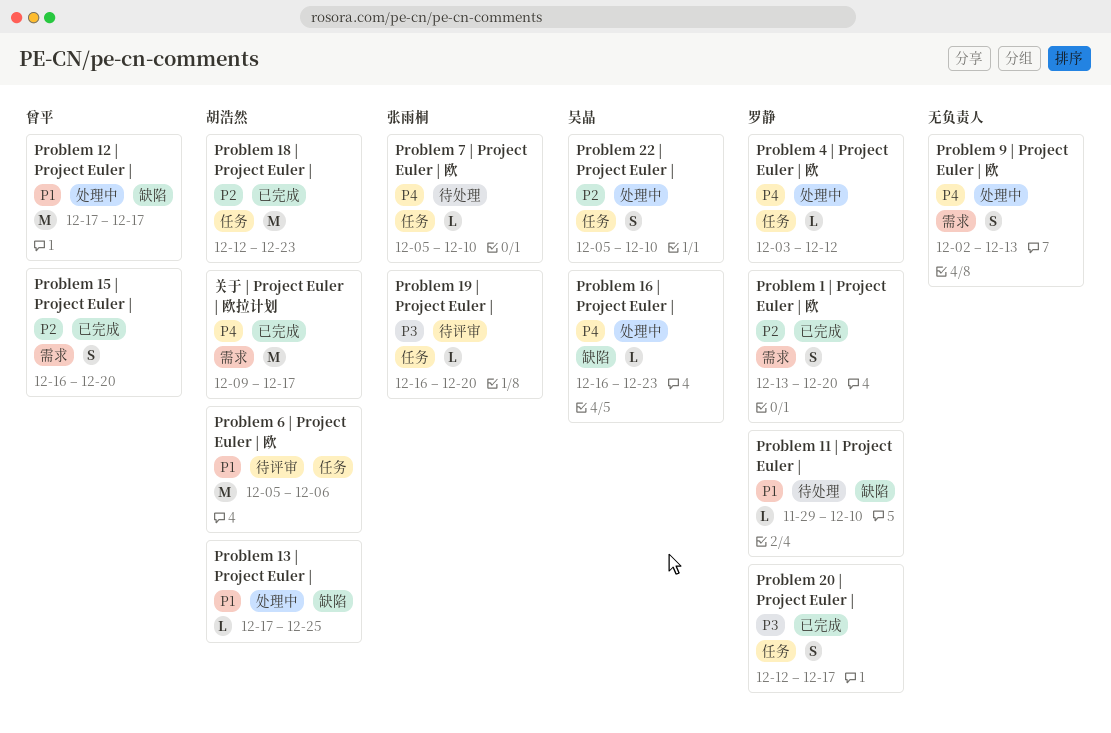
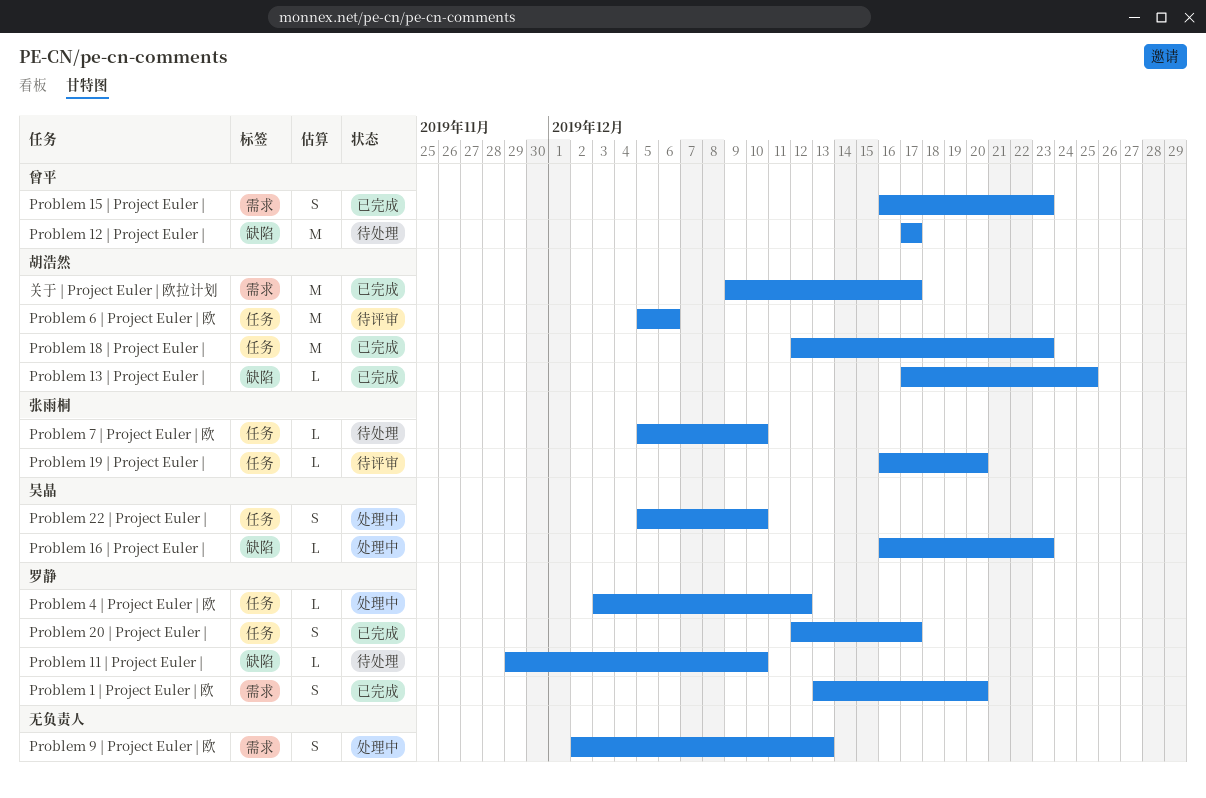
Problem 12 | Project Euler |, status: 处理中 -> 待处理
Problem 13 | Project Euler |, status: 处理中 -> 已完成
Problem 15 | Project Euler |, due: Dec 20 -> Dec 23

